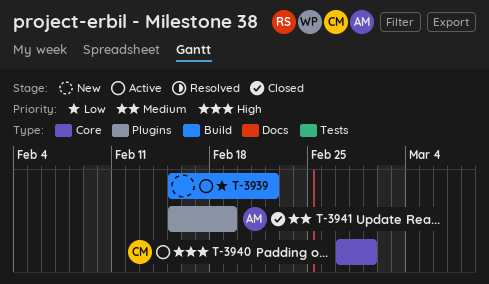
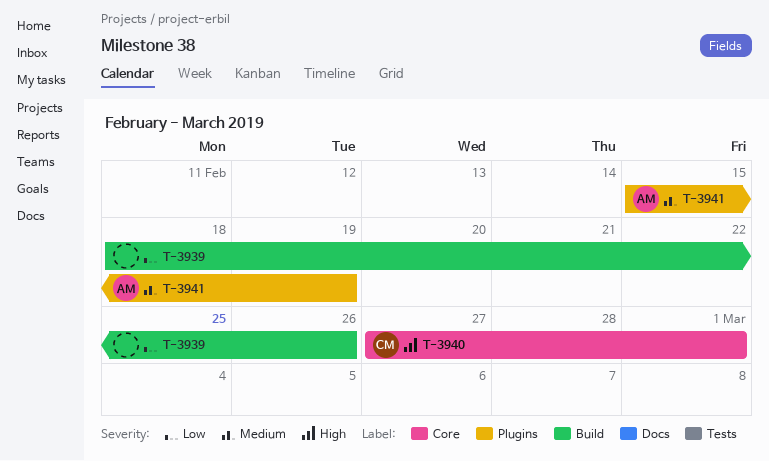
T-3939, start: Feb 15 -> Feb 18
T-3939, due: Feb 22 -> Feb 26

